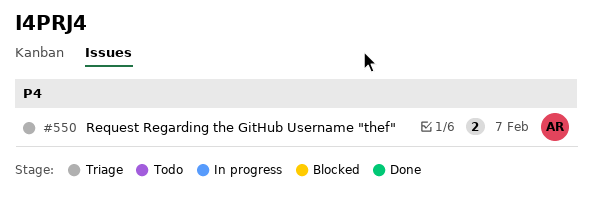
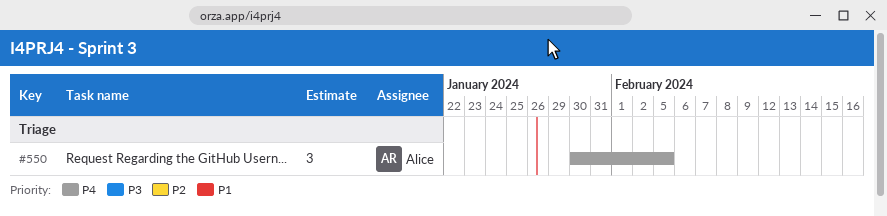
#550, estimate: 2 -> 3
#550, due: Feb 7 -> Feb 5

